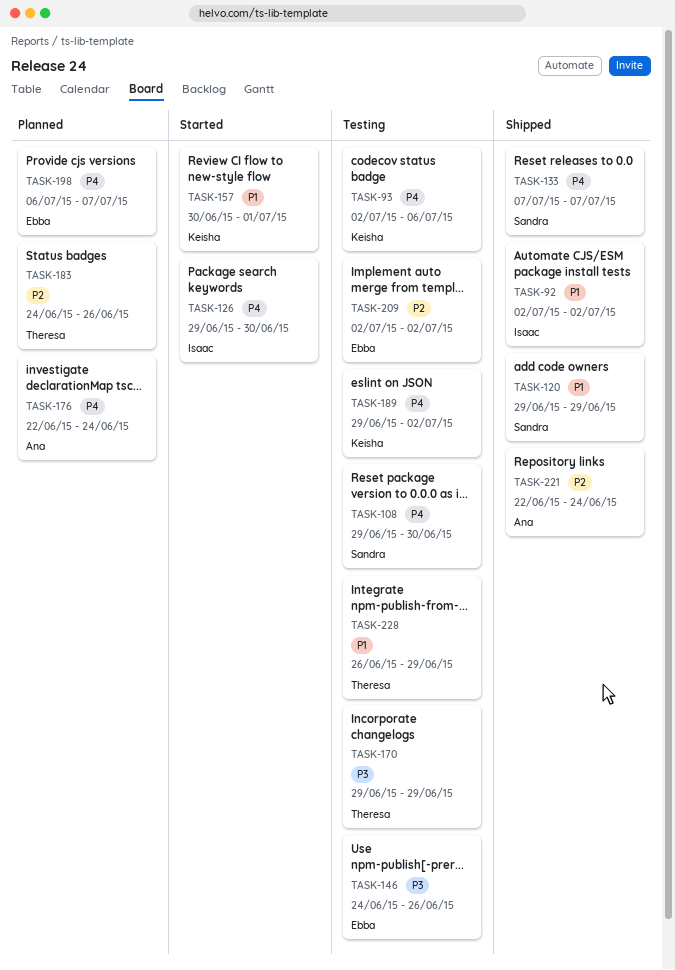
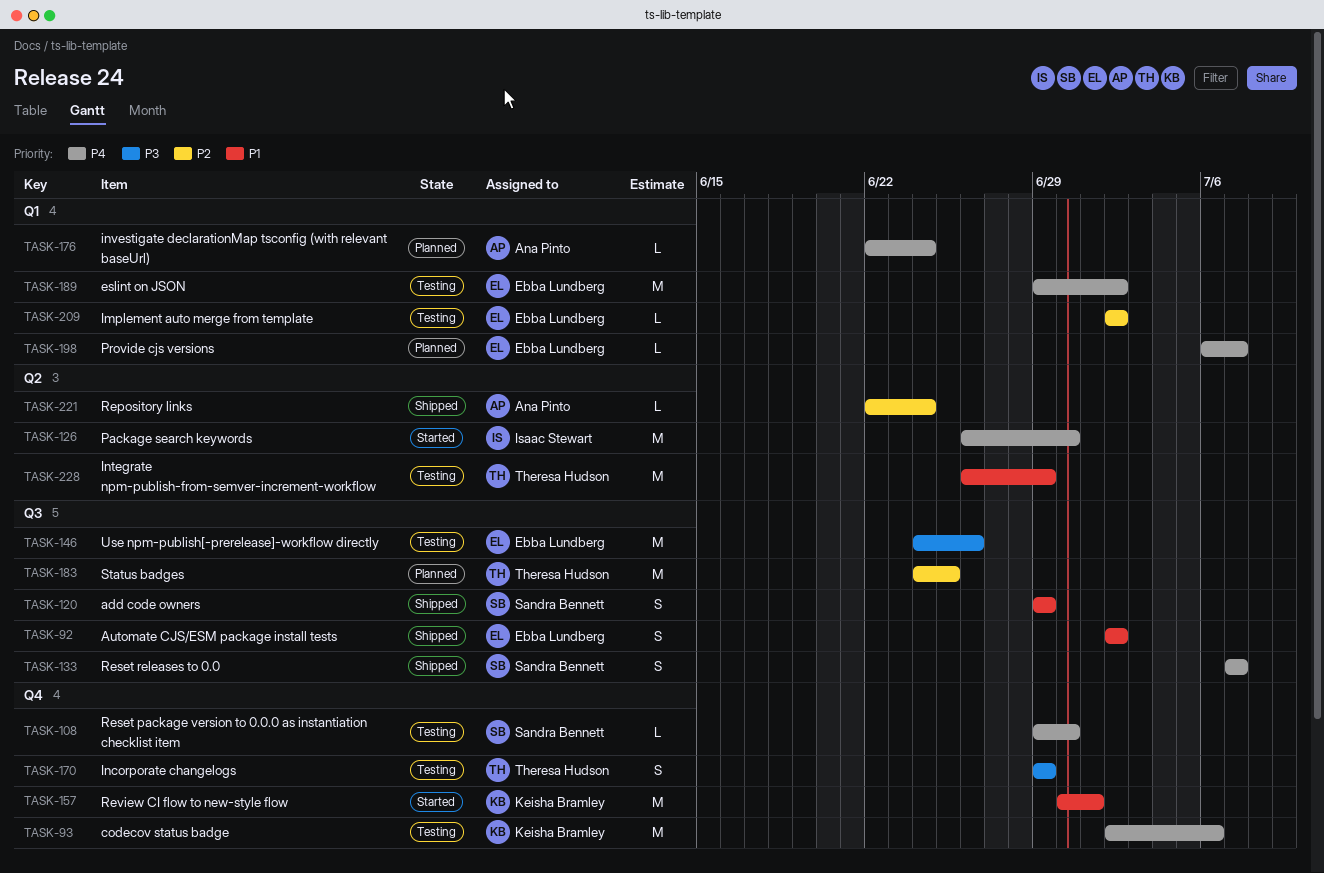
TASK-92, owner: Isaac Stewart -> Ebba Lundberg
TASK-126, start: Jun 29 -> Jun 26
TASK-183, due: Jun 26 -> Jun 25
TASK-189, owner: Keisha Bramley -> Ebba Lundberg

